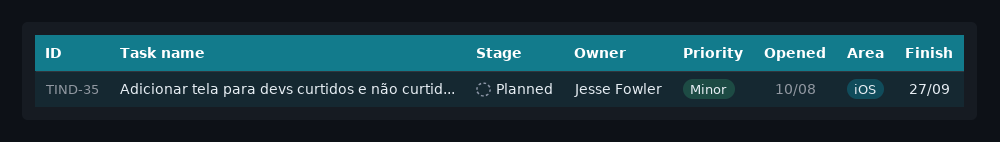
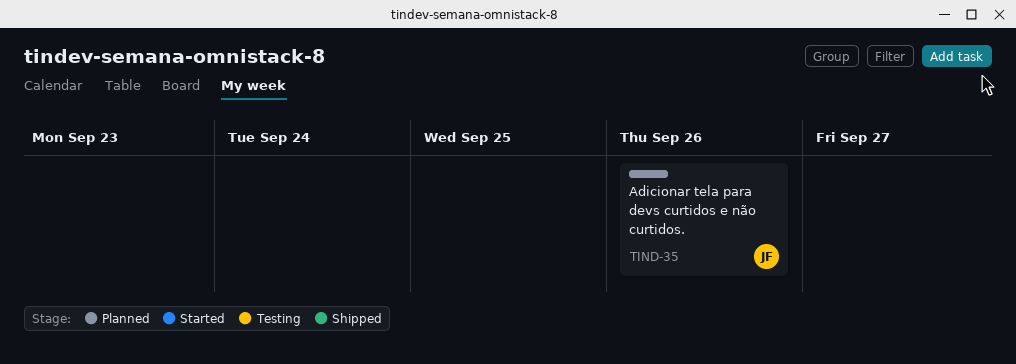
TIND-35, due: Sep 27 -> Sep 26

